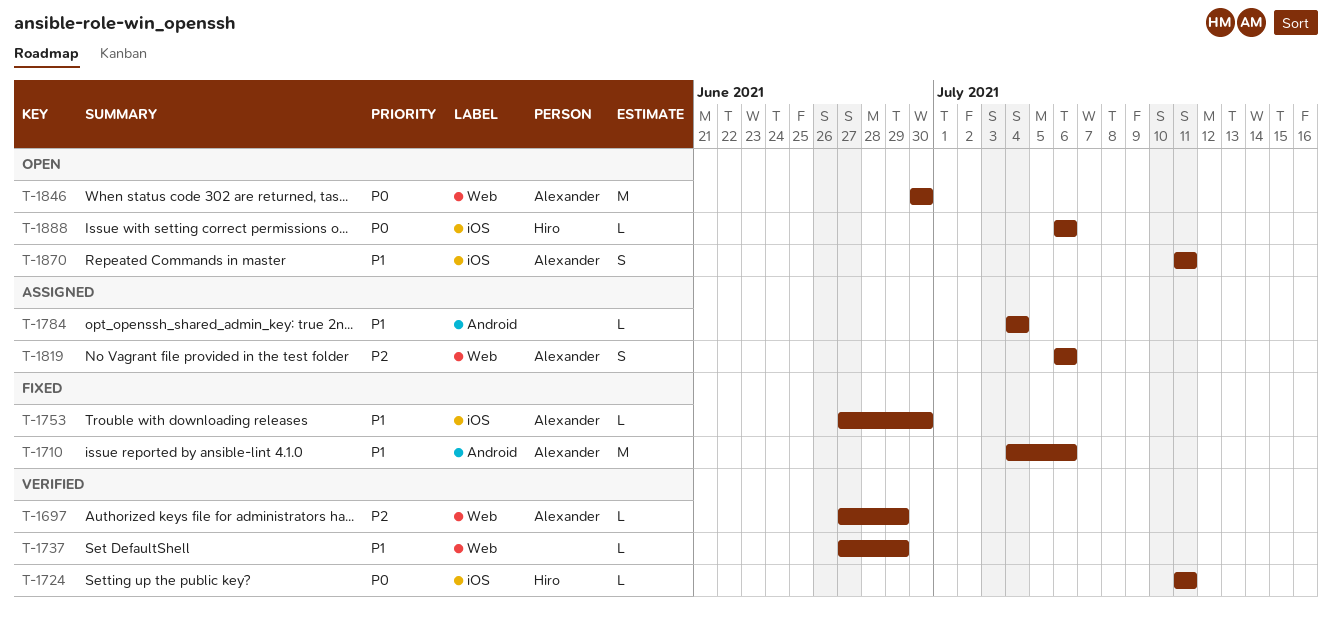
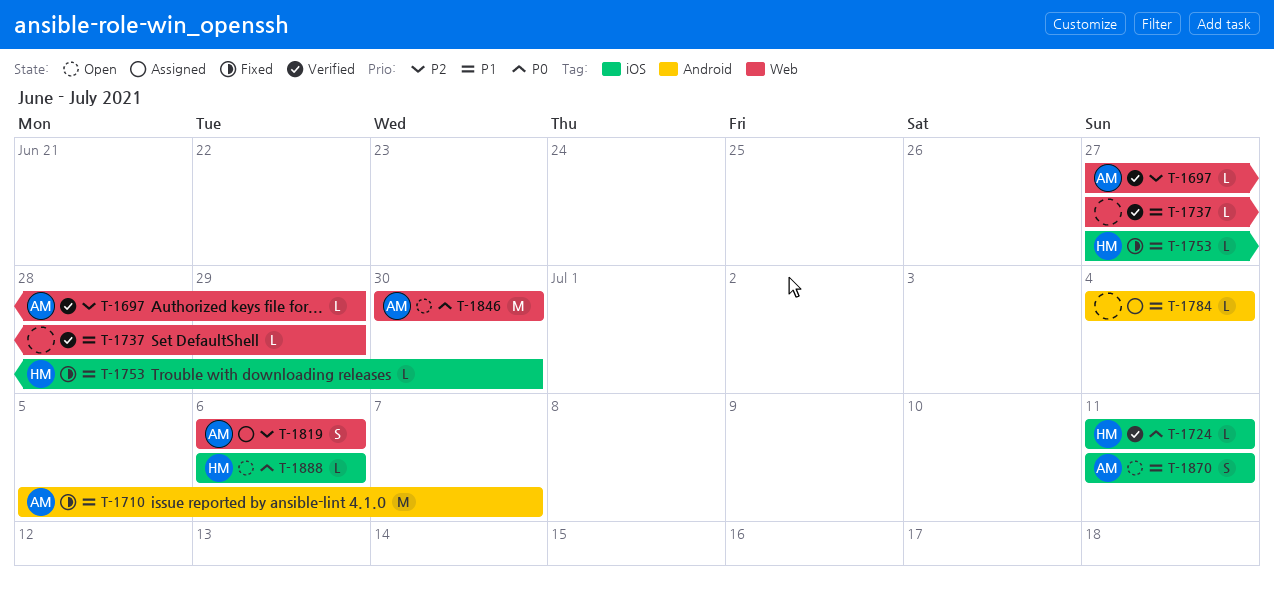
T-1710, start: Jul 4 -> Jul 5
T-1710, due: Jul 6 -> Jul 7
T-1753, owner: Alexander -> Hiro

